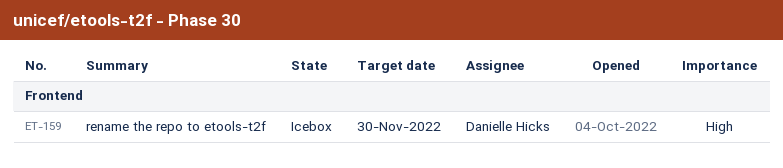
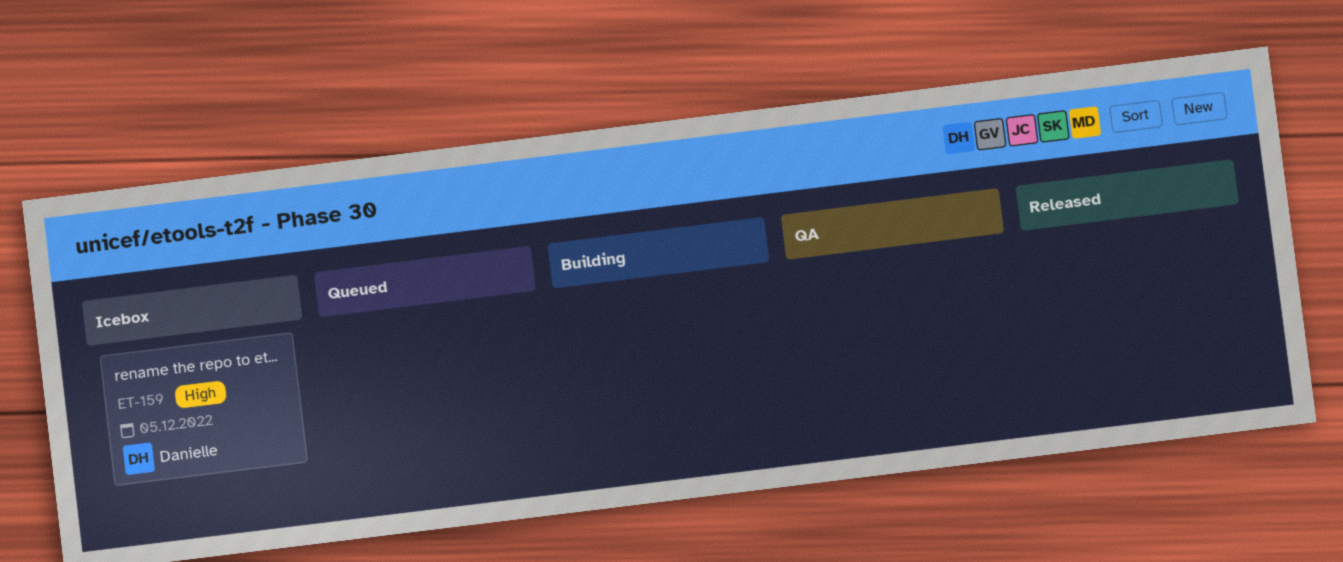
ET-159, due: Nov 30 -> Dec 5

